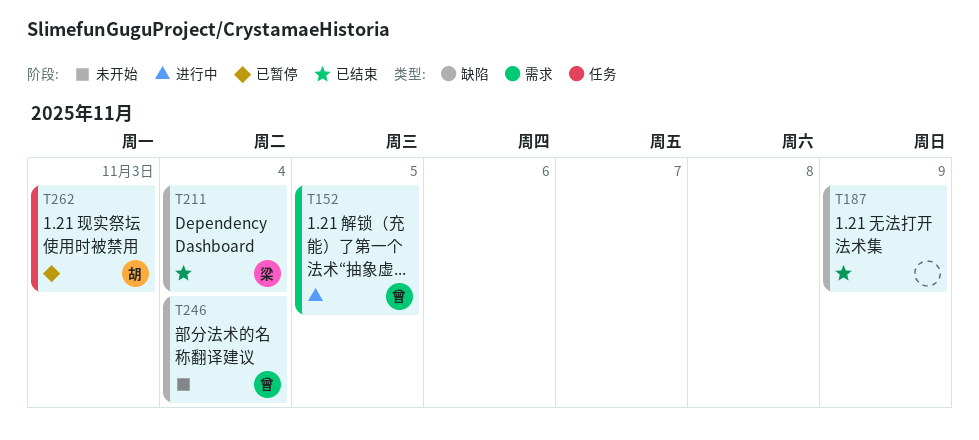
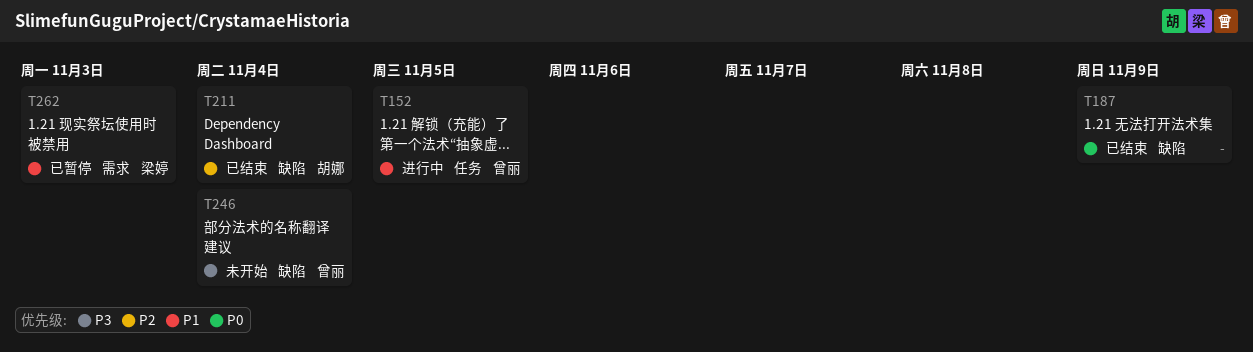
T152, label: 需求 -> 任务
T211, owner: 梁婷 -> 胡娜
T262, owner: 胡娜 -> 梁婷
T262, label: 任务 -> 需求

